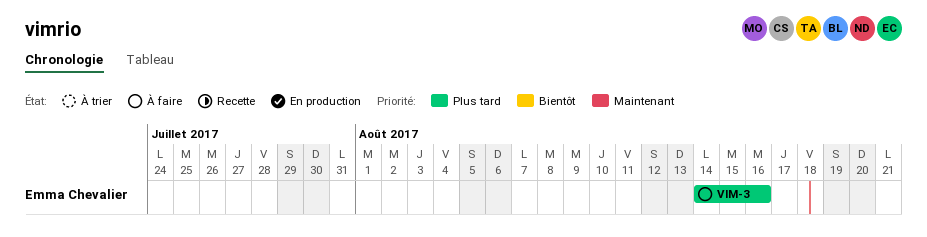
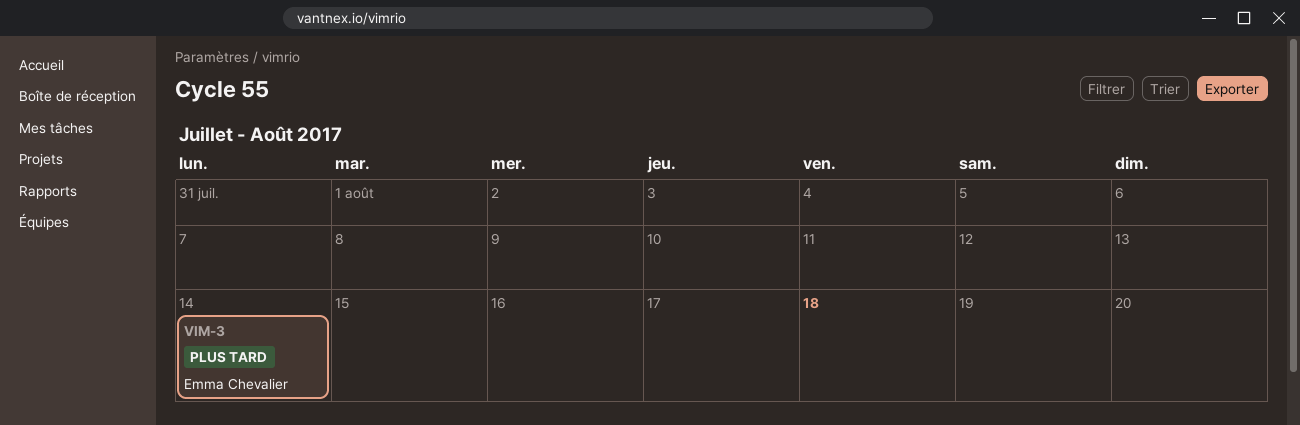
VIM-3, due: Aug 16 -> Aug 14

